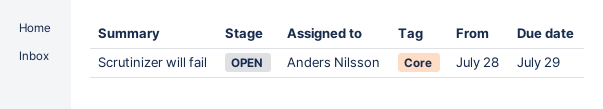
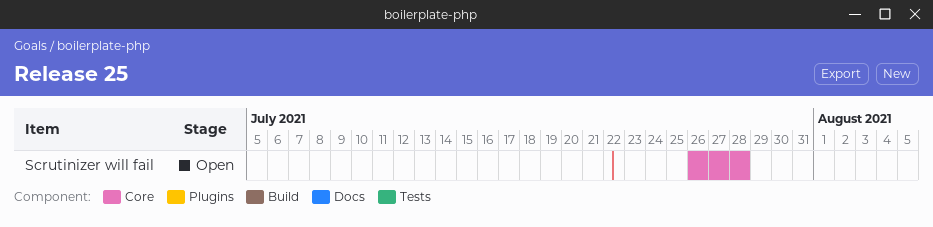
Scrutinizer will fail, start: Jul 28 -> Jul 26
Scrutinizer will fail, due: Jul 29 -> Jul 28

